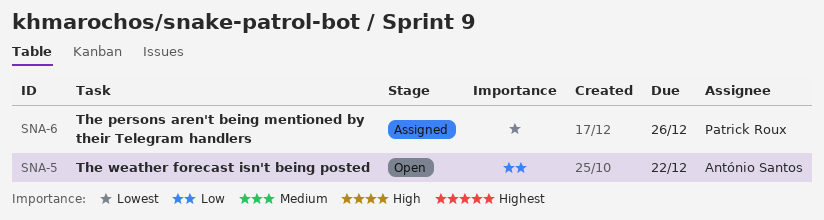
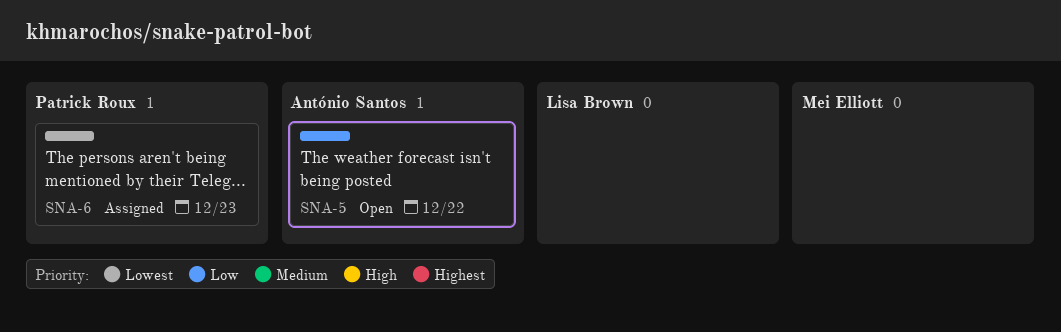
SNA-6, due: Dec 26 -> Dec 23

